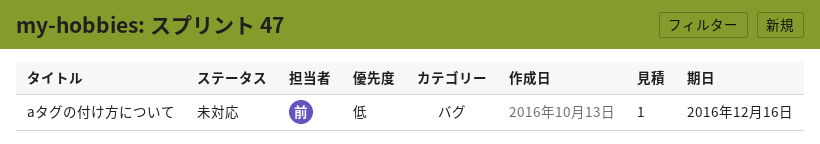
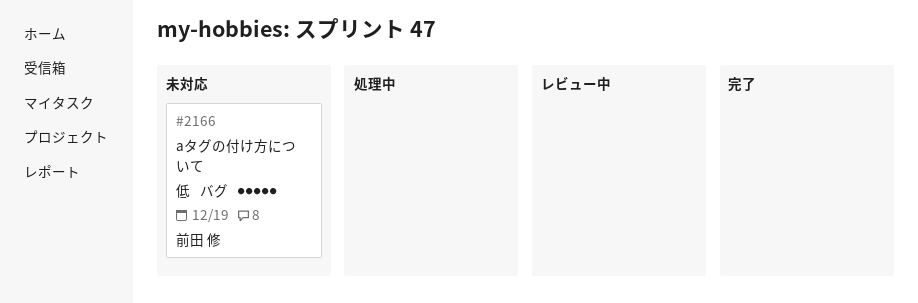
aタグの付け方について, estimate: 1 -> 5
aタグの付け方について, due: Dec 16 -> Dec 19

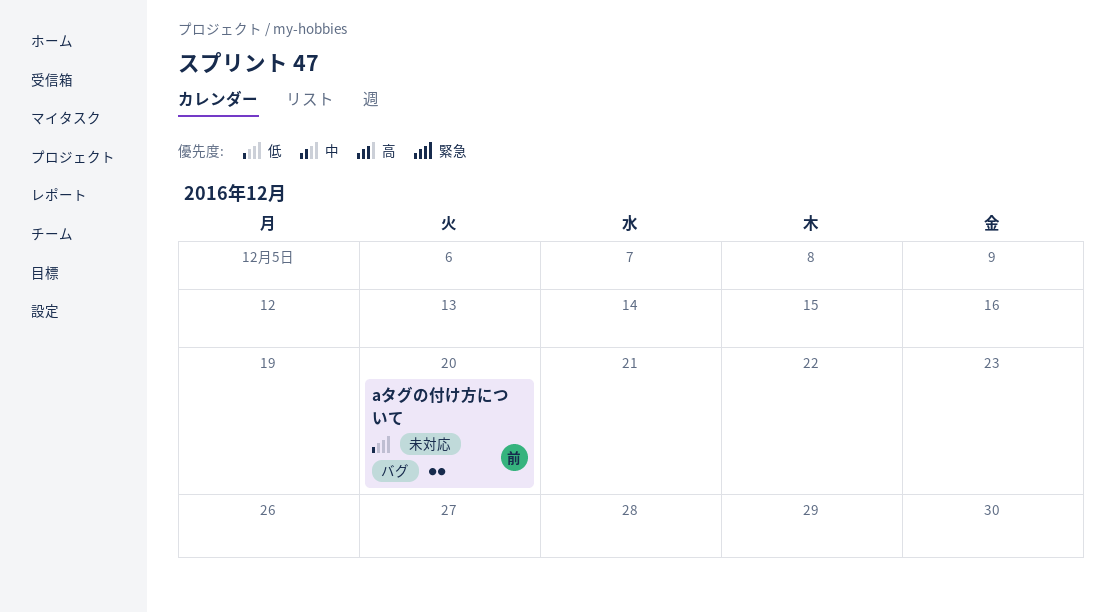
aタグの付け方について, estimate: 5 -> 2
aタグの付け方について, due: Dec 19 -> Dec 20

